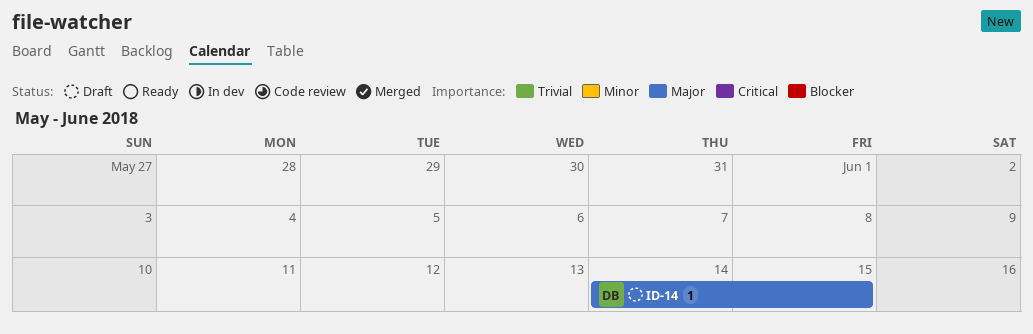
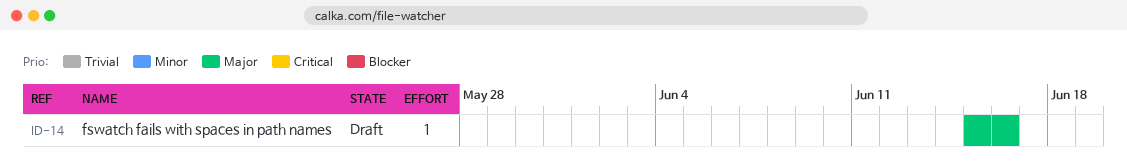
ID-14, start: Jun 14 -> Jun 15
ID-14, due: Jun 15 -> Jun 16

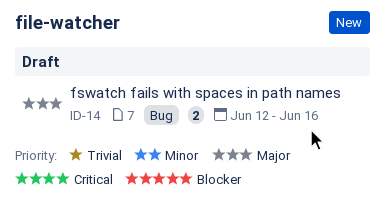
ID-14, estimate: 1 -> 2
ID-14, start: Jun 15 -> Jun 12

